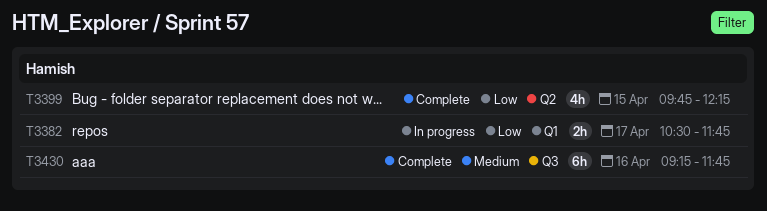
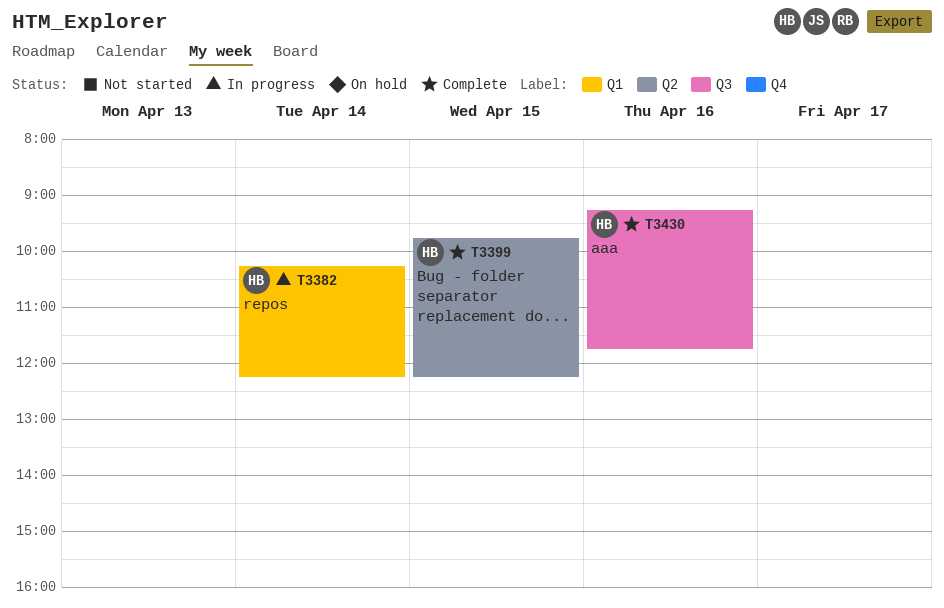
T3382, day: Apr 17 -> Apr 14
T3382, begins: 10:30 -> 10:15
T3382, ends: 11:45 -> 12:15

